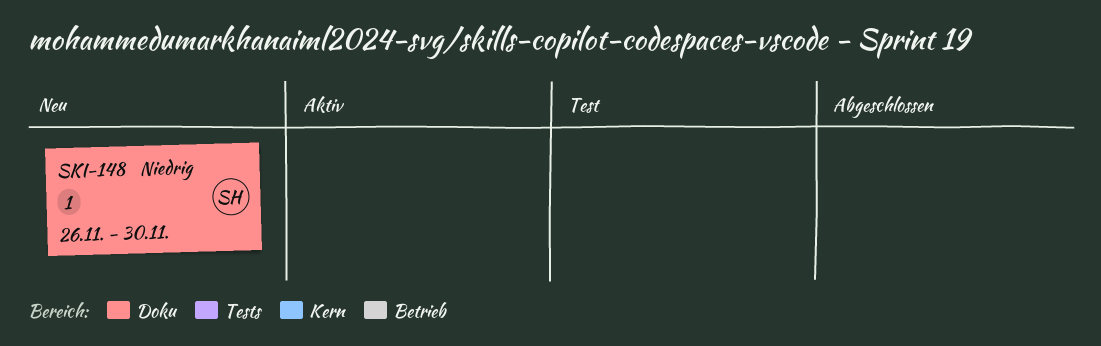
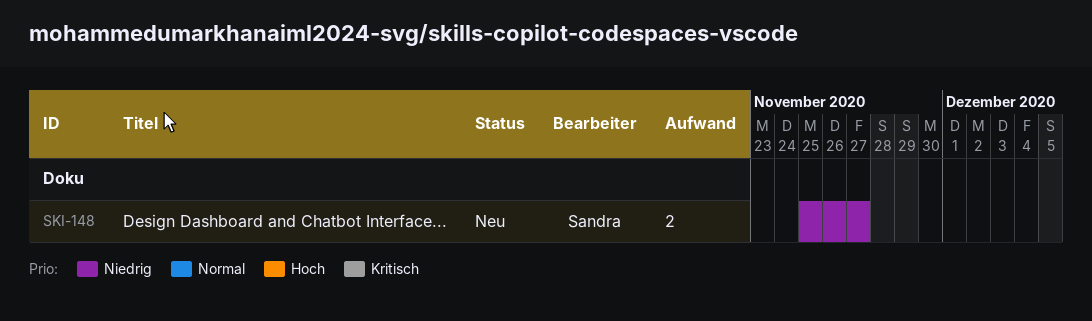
SKI-148, estimate: 1 -> 2
SKI-148, start: Nov 26 -> Nov 25
SKI-148, due: Nov 30 -> Nov 27

